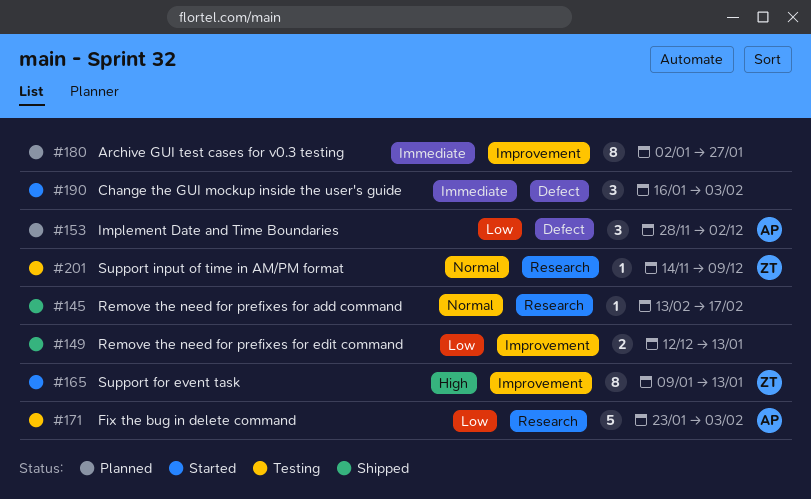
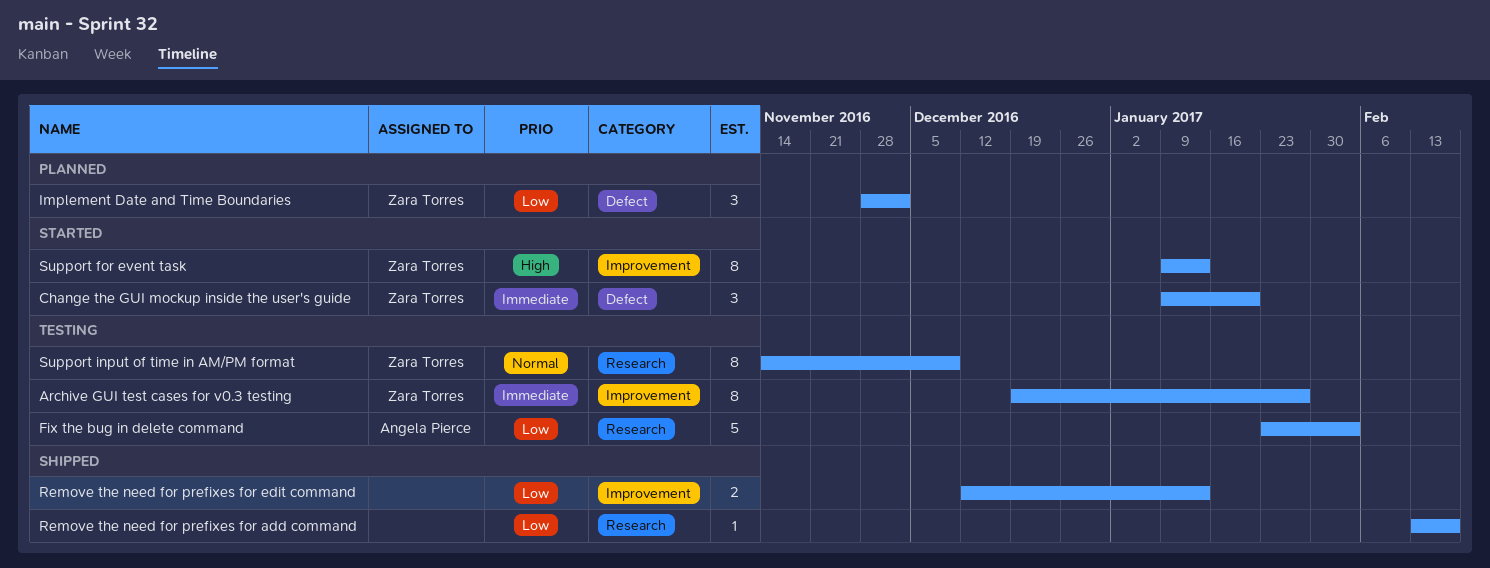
Archive GUI test cases for v0.3 testing, status: Planned -> Testing
Archive GUI test cases for v0.3 testing, owner: none -> Zara Torres
Archive GUI test cases for v0.3 testing, start: Jan 2 -> Dec 19
Change the GUI mockup inside the user's guide, owner: none -> Zara Torres
Change the GUI mockup inside the user's guide, start: Jan 16 -> Jan 9
Change the GUI mockup inside the user's guide, due: Feb 3 -> Jan 20
Implement Date and Time Boundaries, owner: Angela Pierce -> Zara Torres
Remove the need for prefixes for add command, priority: Normal -> Low
Support input of time in AM/PM format, estimate: 1 -> 8

